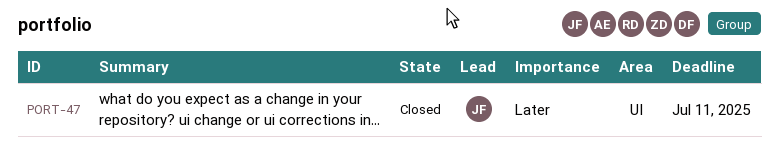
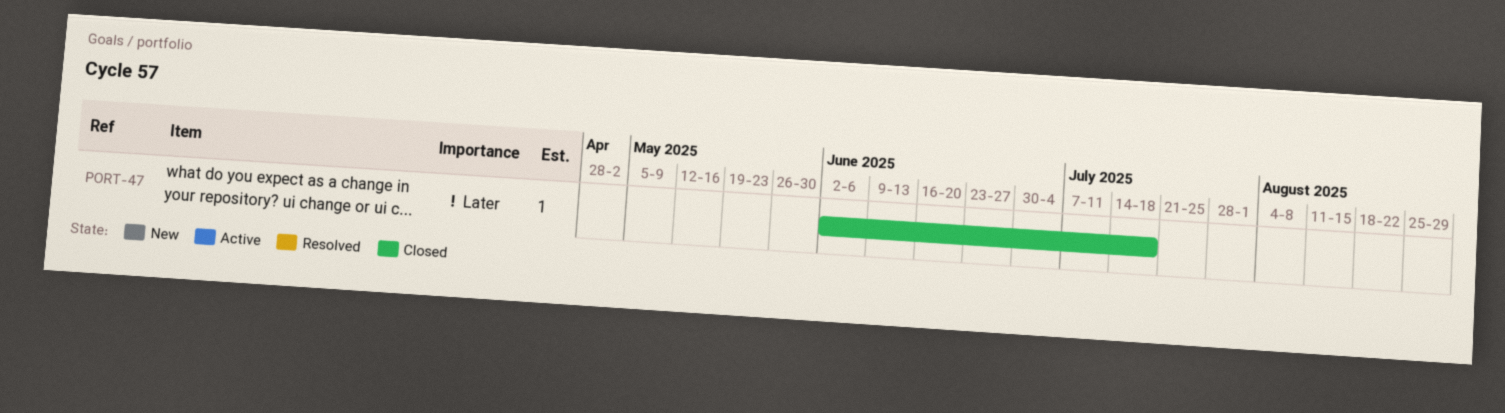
PORT-47, due: Jul 11 -> Jul 18

